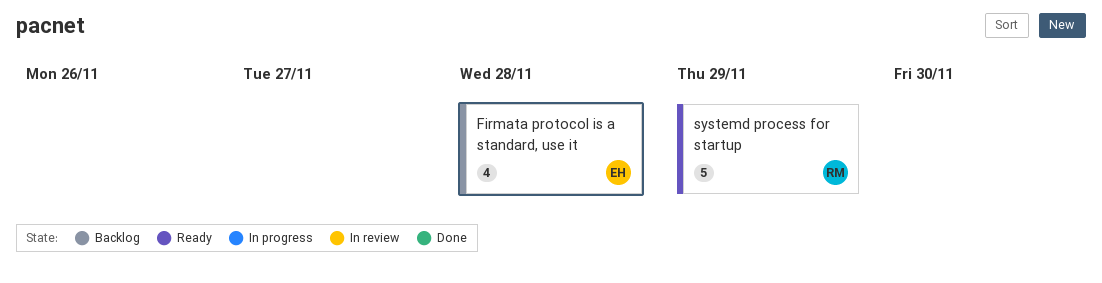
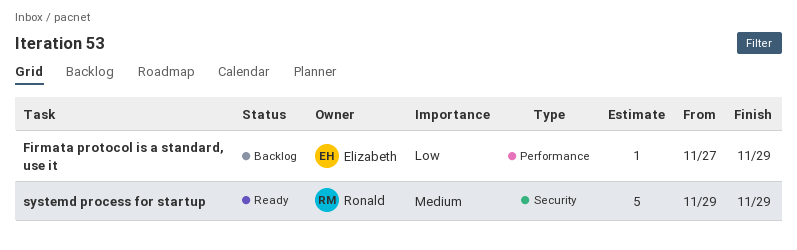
Firmata protocol is a standard, use it, estimate: 4 -> 1
Firmata protocol is a standard, use it, due: Nov 28 -> Nov 29

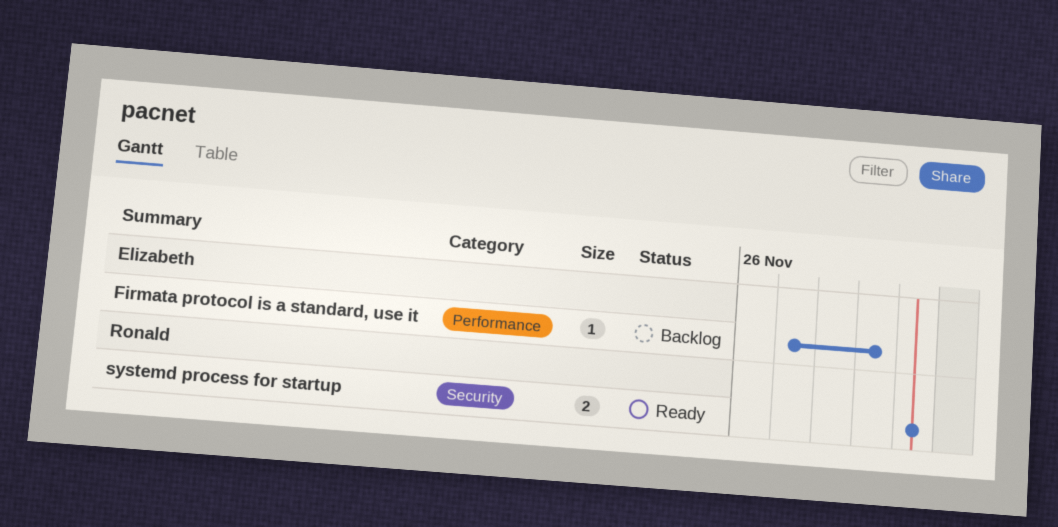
systemd process for startup, estimate: 5 -> 2
systemd process for startup, start: Nov 29 -> Nov 30
systemd process for startup, due: Nov 29 -> Nov 30

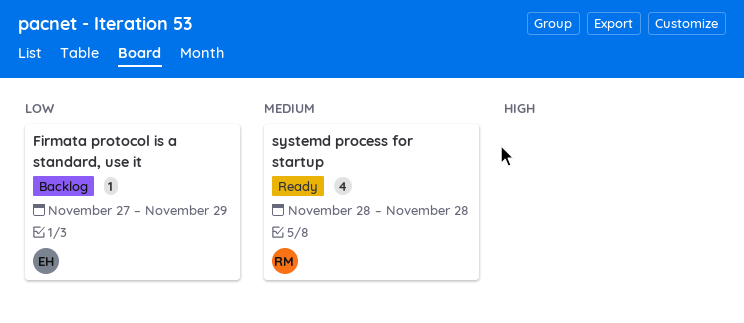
systemd process for startup, estimate: 2 -> 4
systemd process for startup, start: Nov 30 -> Nov 28
systemd process for startup, due: Nov 30 -> Nov 28

